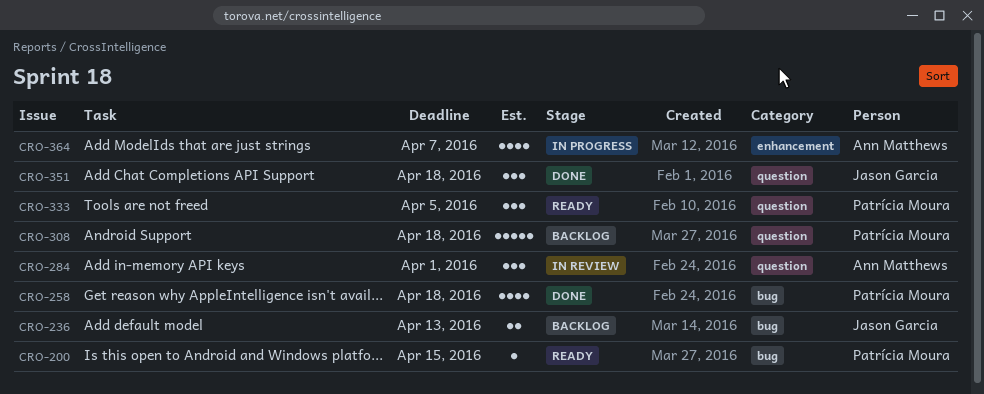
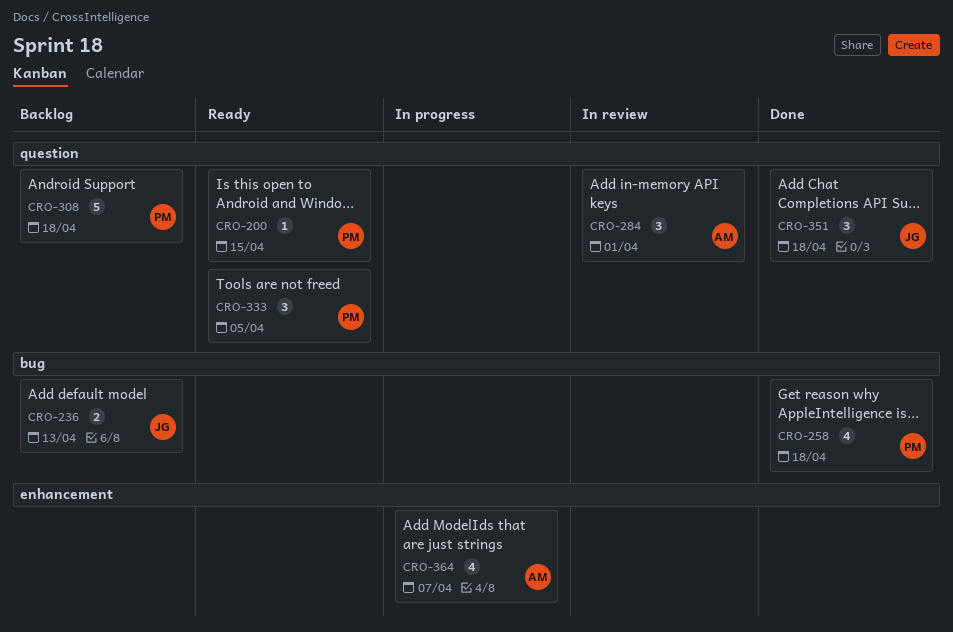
CRO-200, label: bug -> question

